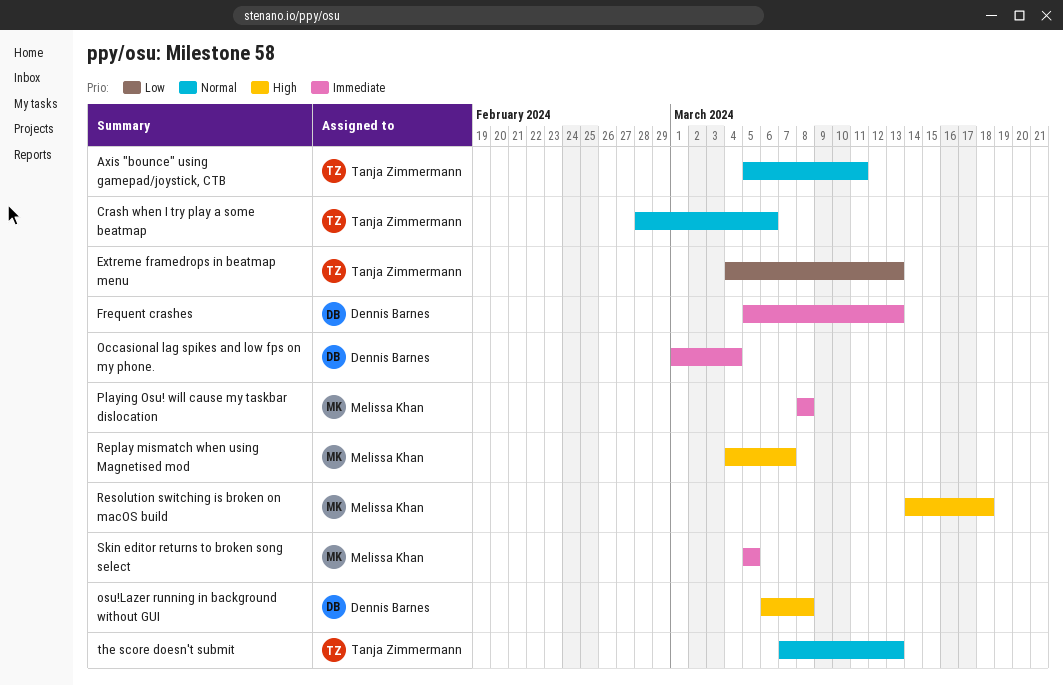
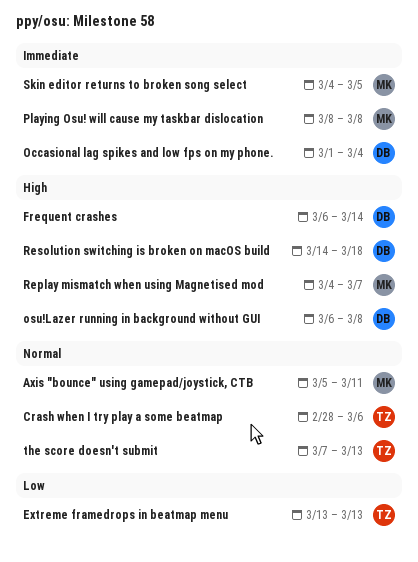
Axis "bounce" using gamepad/joystick, CTB, owner: Tanja Zimmermann -> Melissa Khan
Extreme framedrops in beatmap menu, start: Mar 4 -> Mar 13
Frequent crashes, priority: Immediate -> High
Frequent crashes, start: Mar 5 -> Mar 6
Frequent crashes, due: Mar 13 -> Mar 14
Resolution switching is broken on macOS build, owner: Melissa Khan -> Dennis Barnes
Skin editor returns to broken song select, start: Mar 5 -> Mar 4

